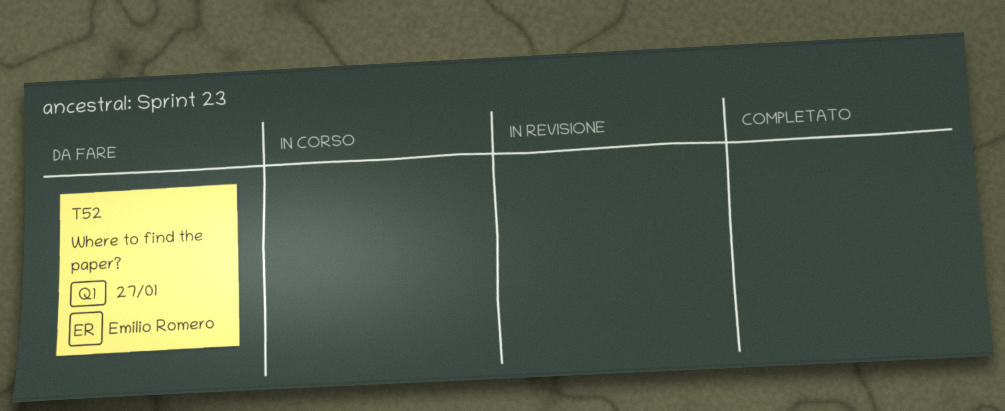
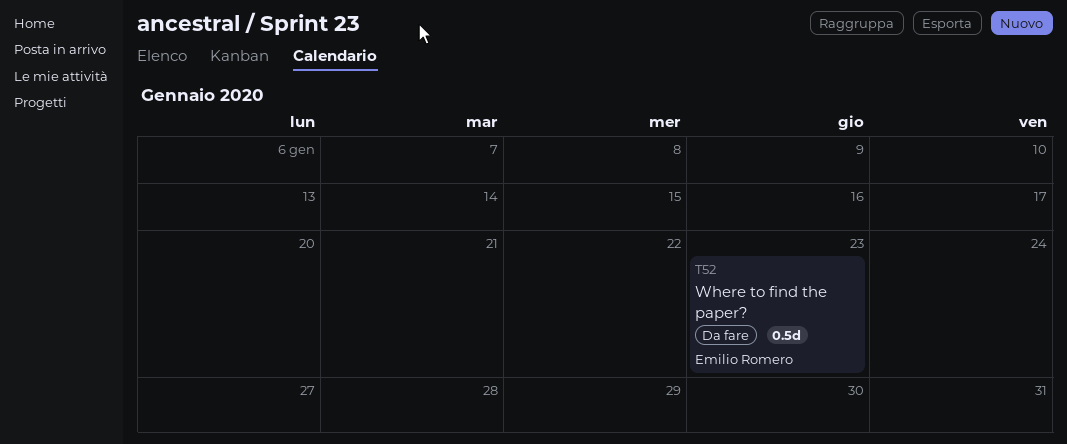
T52, due: Jan 27 -> Jan 23

